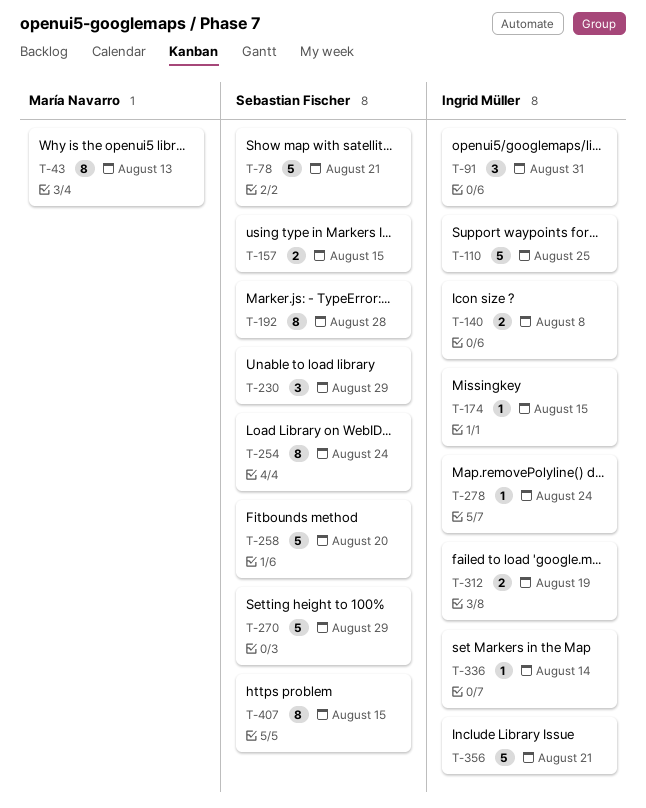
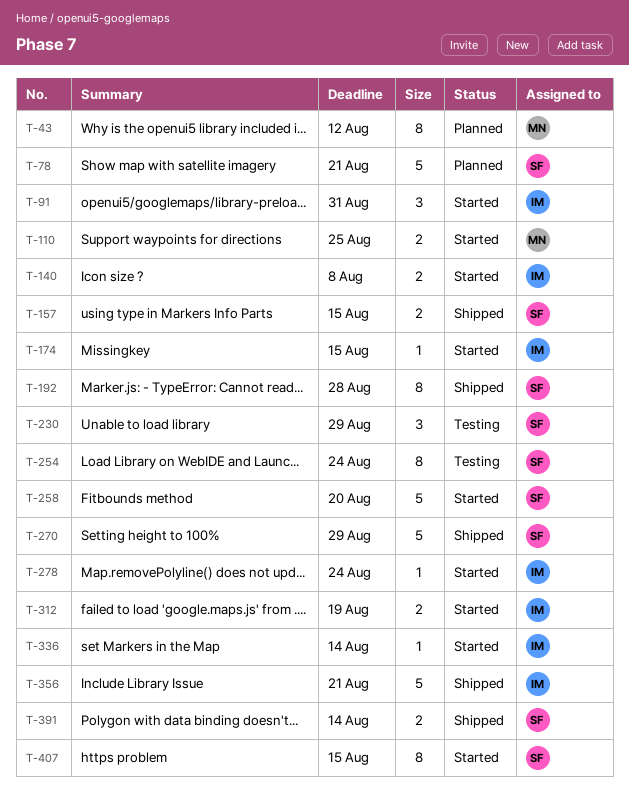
T-43, due: Aug 13 -> Aug 12
T-110, owner: Ingrid Müller -> María Navarro
T-110, estimate: 5 -> 2
T-391: none -> present

